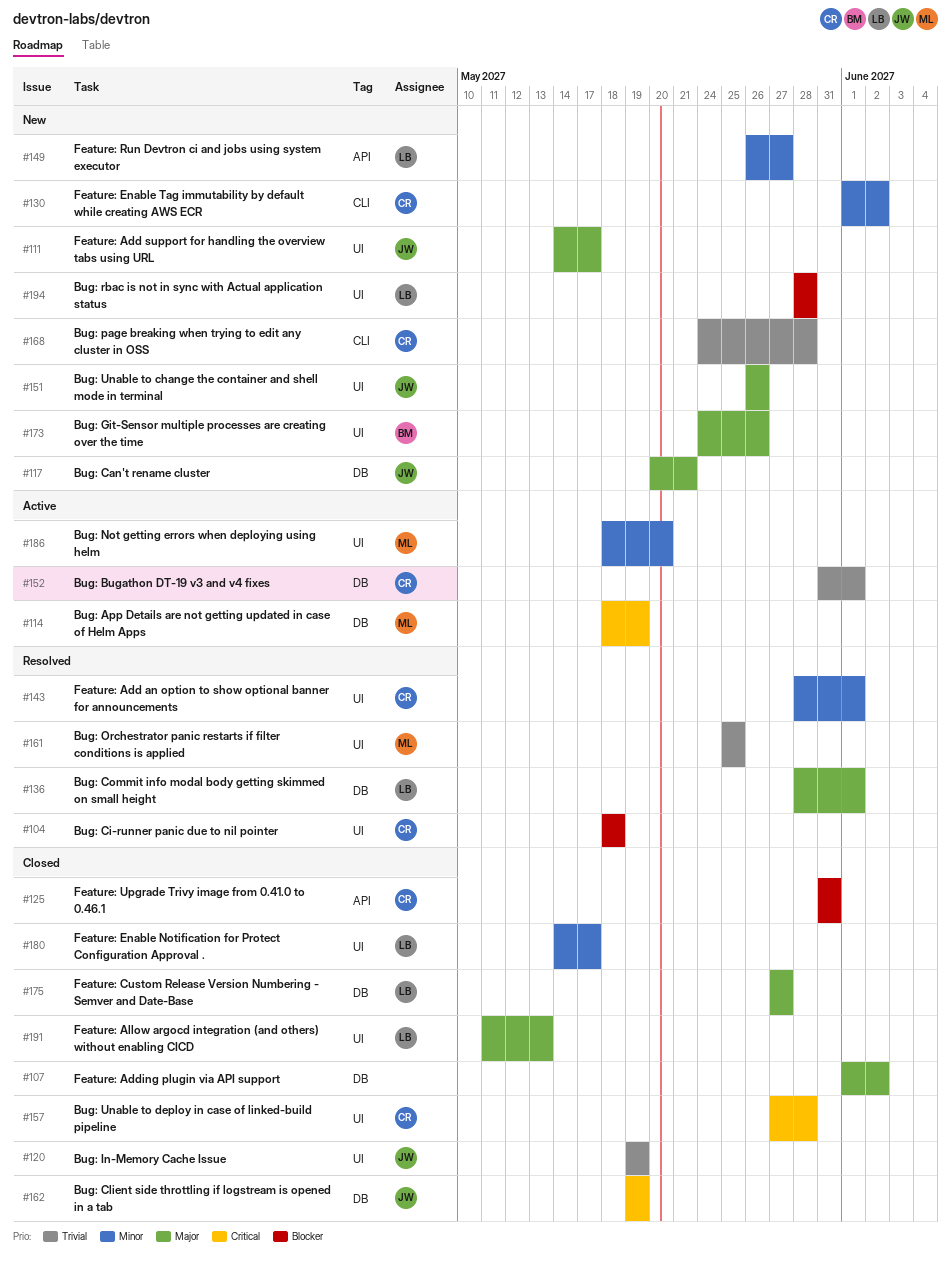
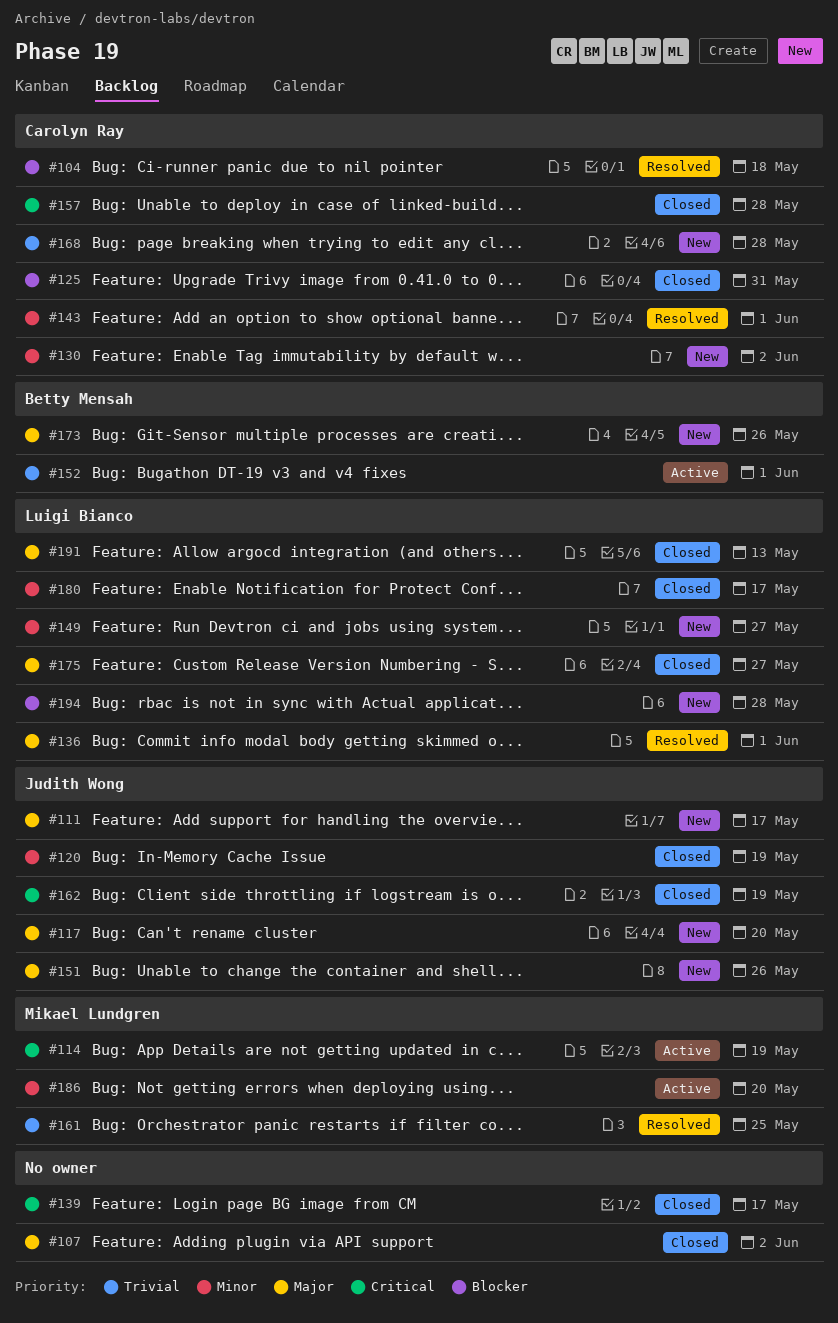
#117, due: May 21 -> May 20
#120, priority: Trivial -> Minor
#139: none -> present
#152, owner: Carolyn Ray -> Betty Mensah

